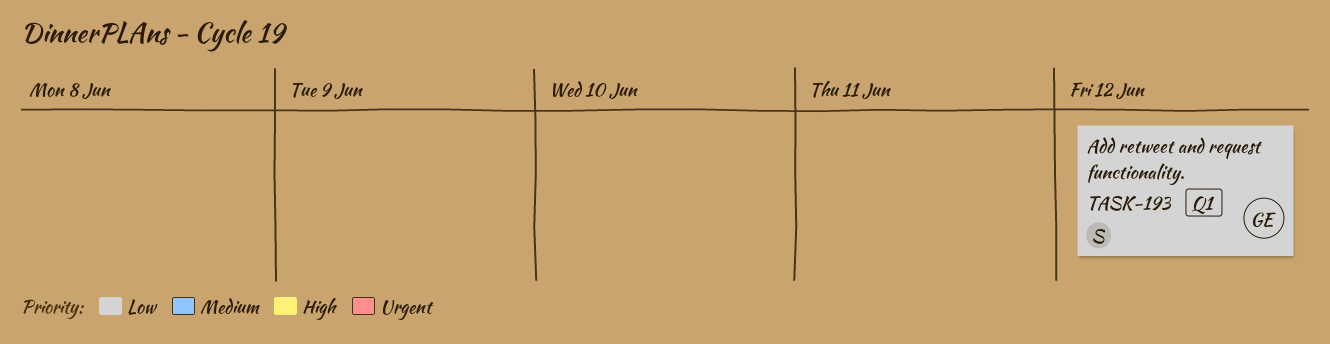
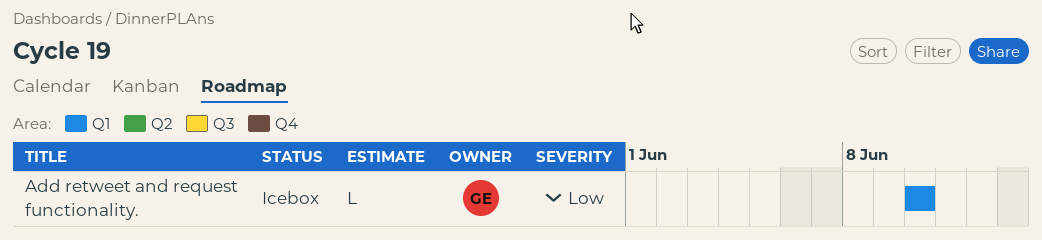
Add retweet and request functionality., estimate: S -> L
Add retweet and request functionality., due: Jun 12 -> Jun 10

